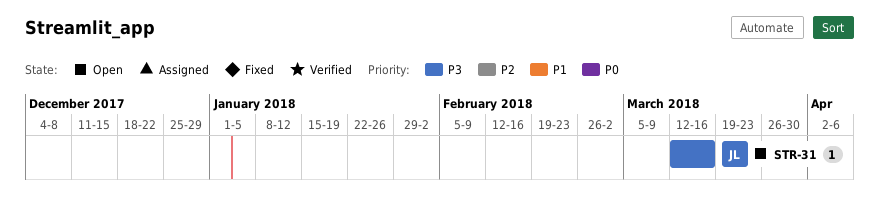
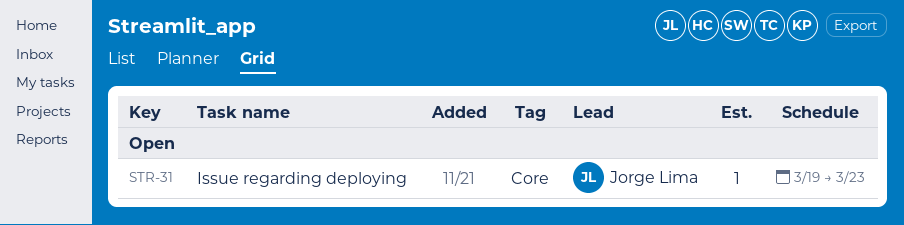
STR-31, start: Mar 12 -> Mar 19
STR-31, due: Mar 16 -> Mar 23

